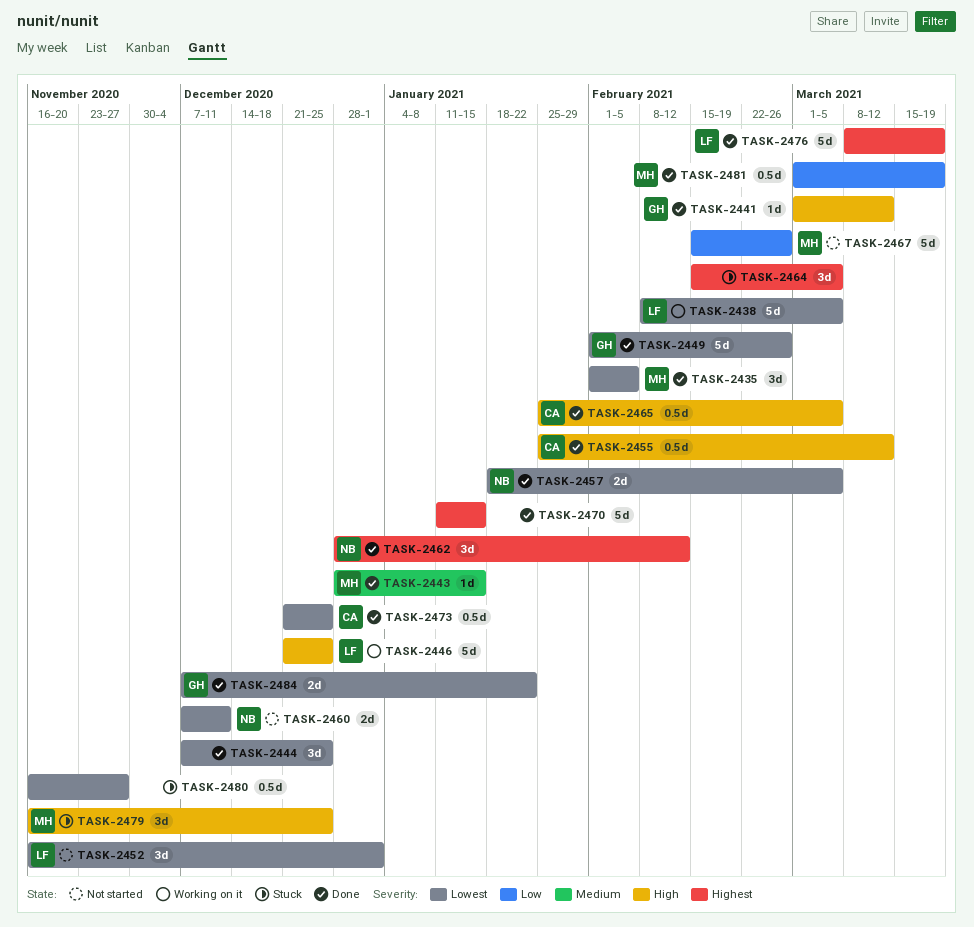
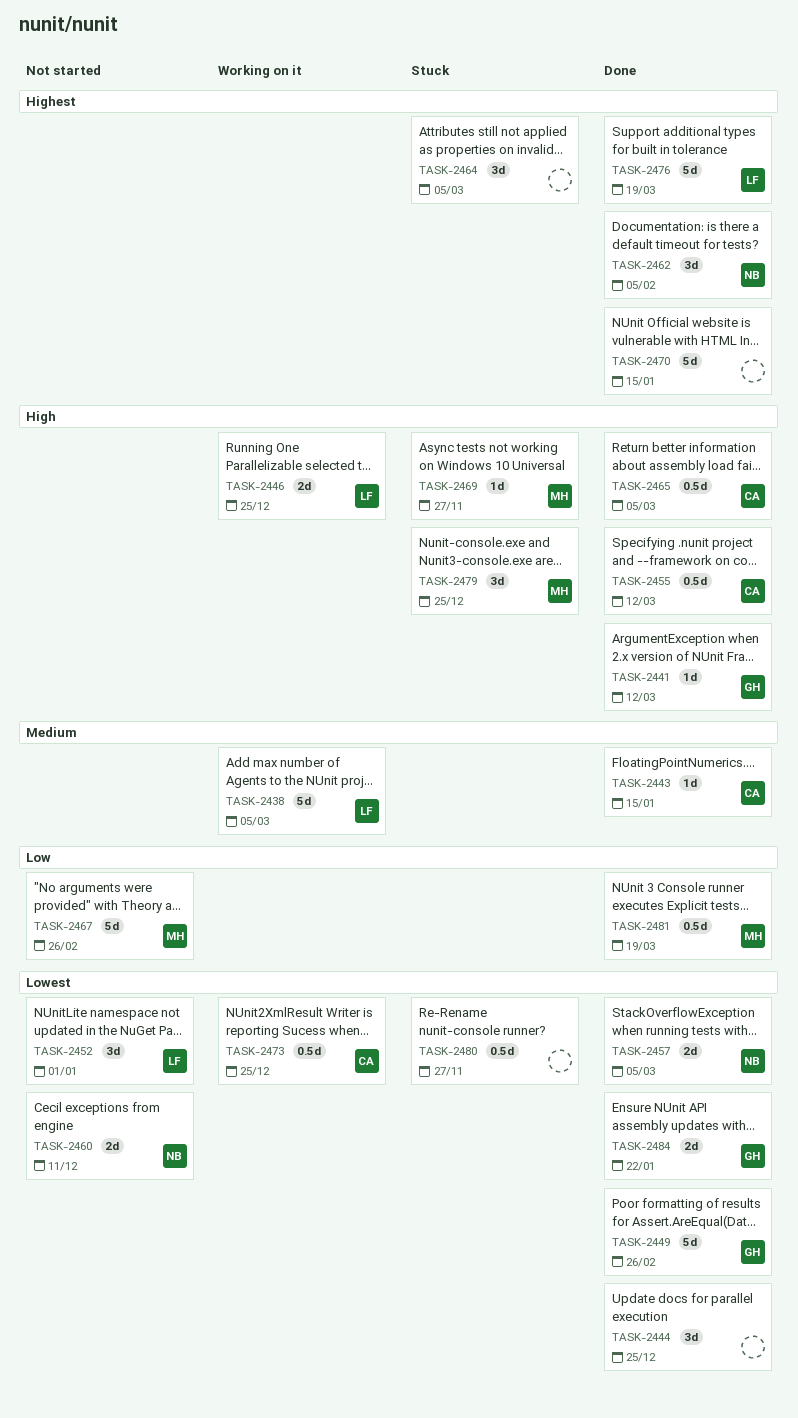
TASK-2435: present -> none
TASK-2438, priority: Lowest -> Medium
TASK-2443, owner: MH -> CA
TASK-2446, estimate: 5d -> 2d
TASK-2462, due: Feb 12 -> Feb 5
TASK-2469: none -> present
TASK-2473, status: Done -> Working on it

